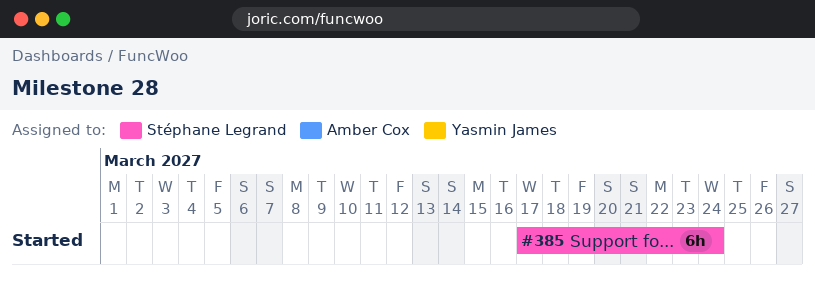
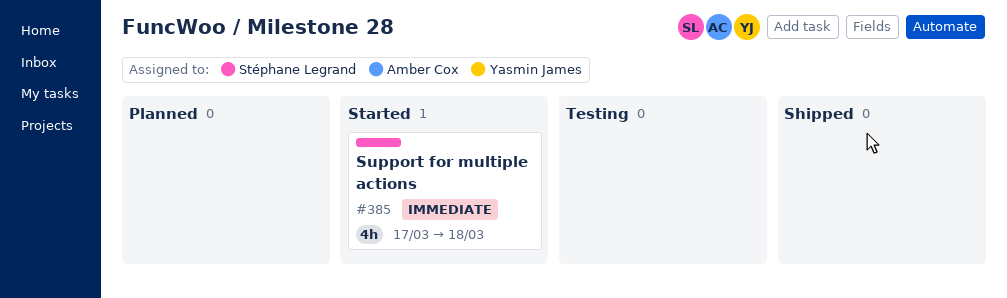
#385, estimate: 6h -> 4h
#385, due: Mar 24 -> Mar 18

